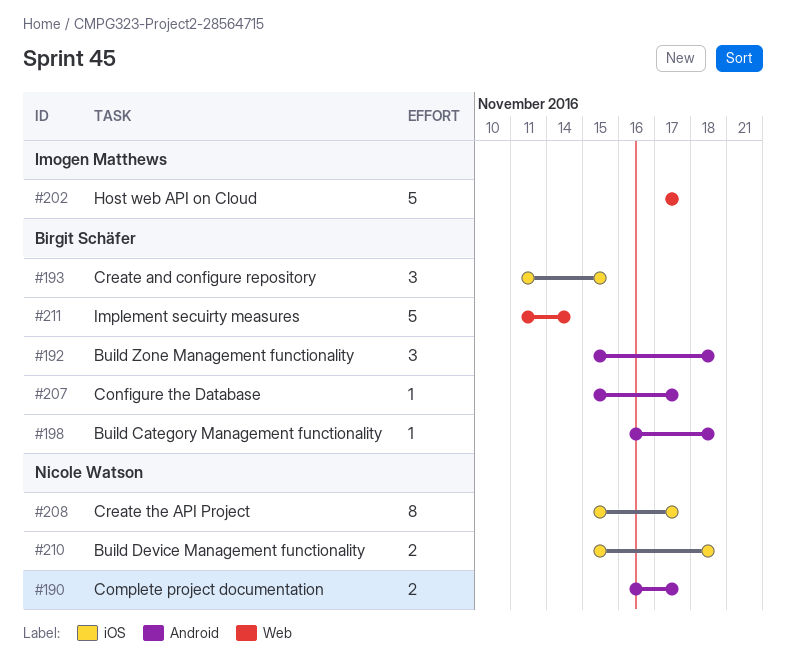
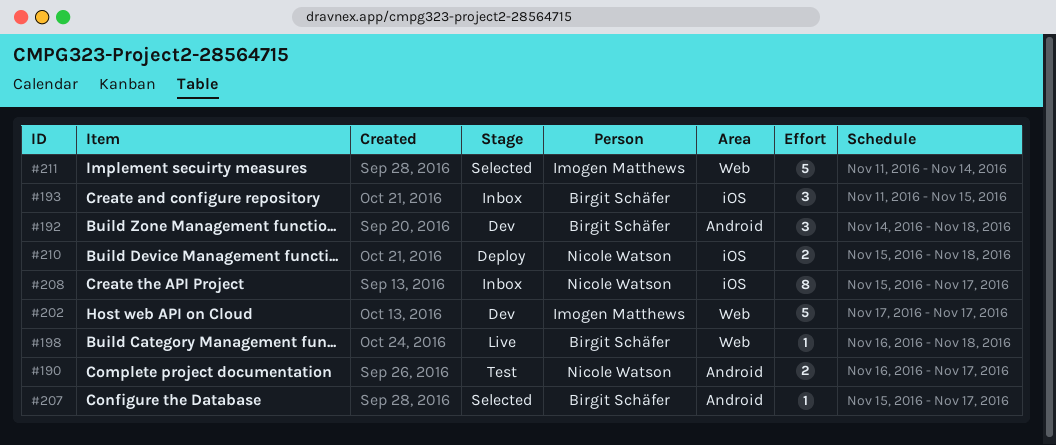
#192, start: Nov 15 -> Nov 14
#198, label: Android -> Web
#211, owner: Birgit Schäfer -> Imogen Matthews

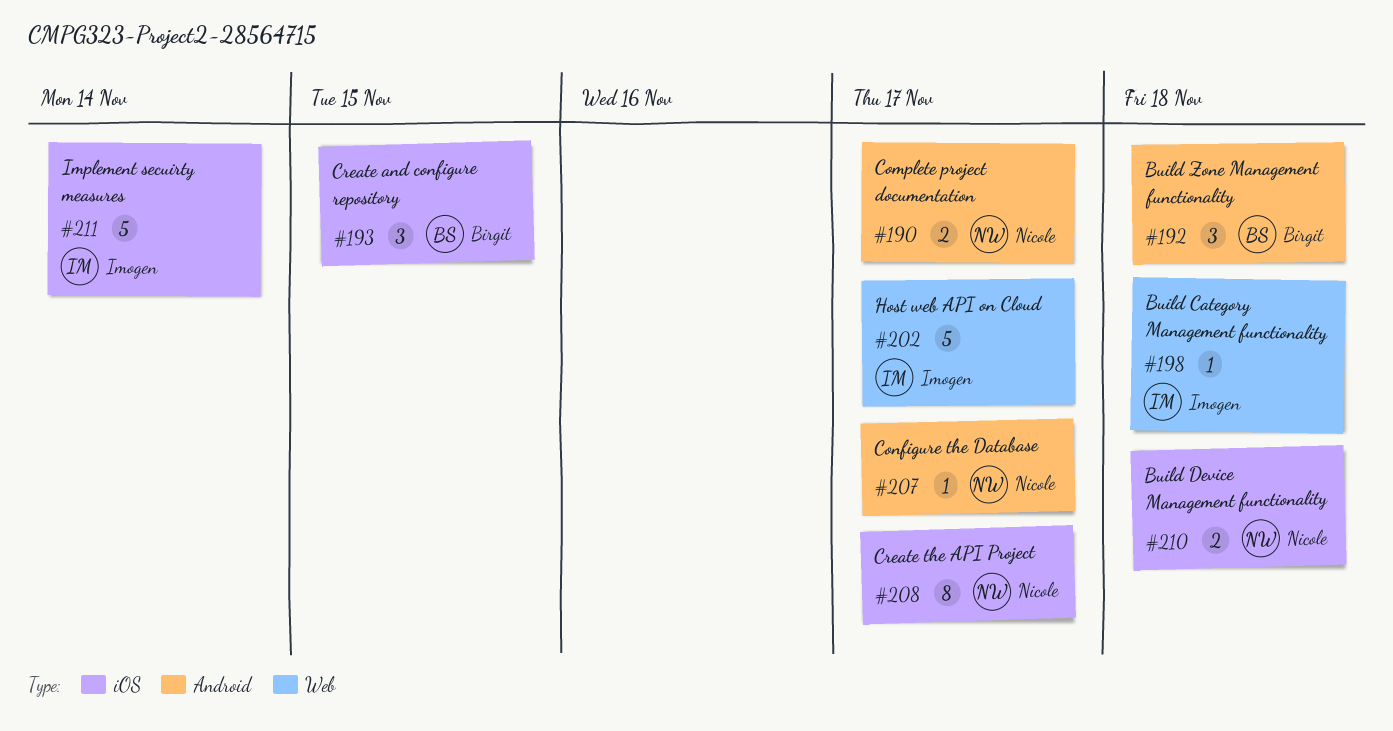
#198, owner: Birgit Schäfer -> Imogen Matthews
#207, owner: Birgit Schäfer -> Nicole Watson
#211, label: Web -> iOS

